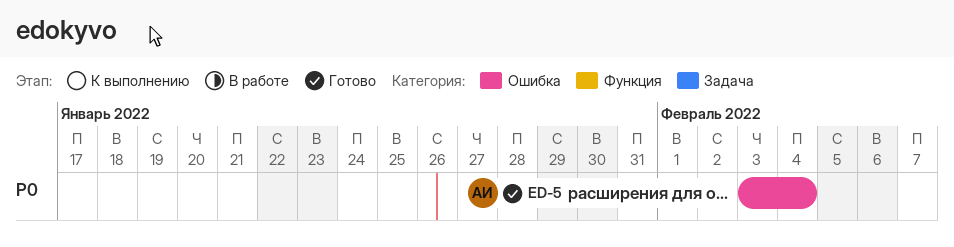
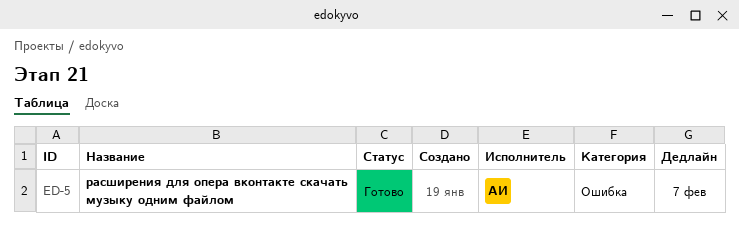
ED-5, due: Feb 4 -> Feb 7

